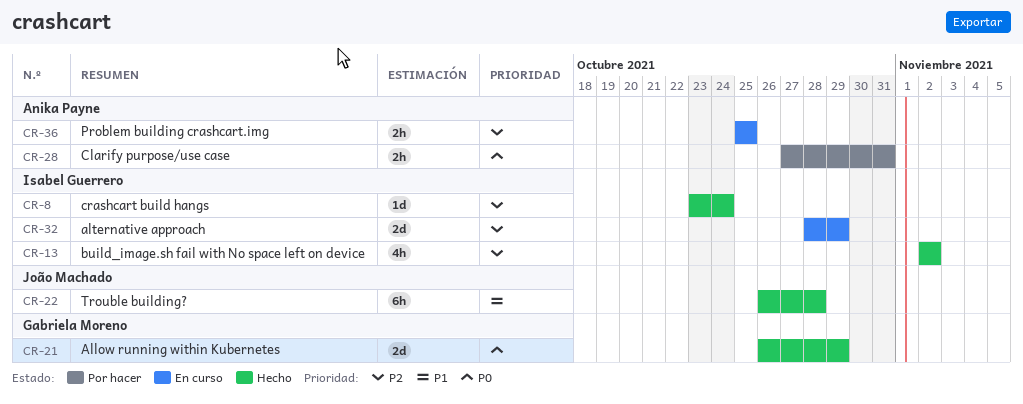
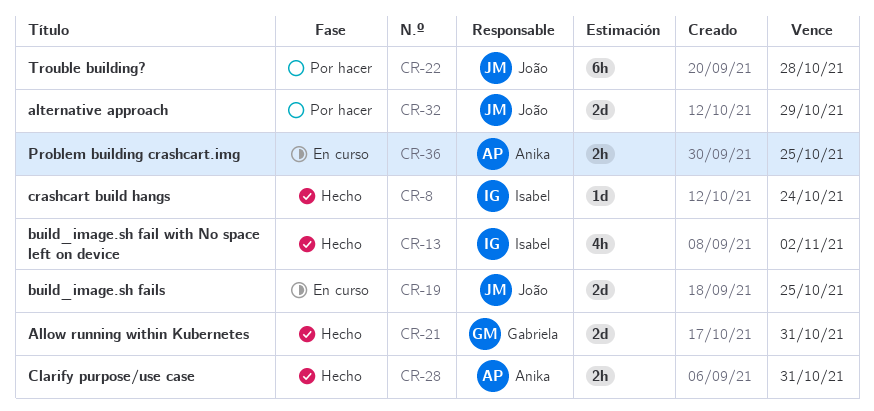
CR-19: none -> present
CR-21, due: Oct 29 -> Oct 31
CR-22, status: Hecho -> Por hacer
CR-28, status: Por hacer -> Hecho
CR-32, status: En curso -> Por hacer
CR-32, owner: Isabel Guerrero -> João Machado

